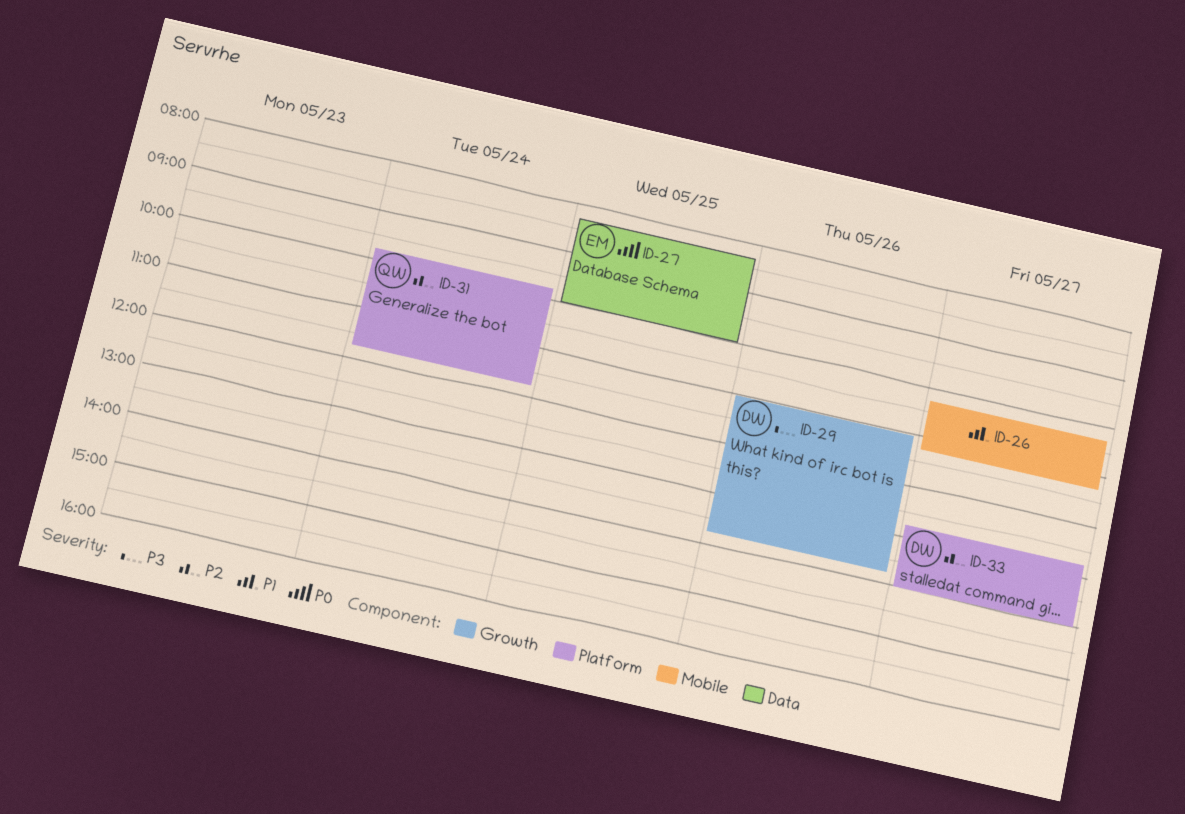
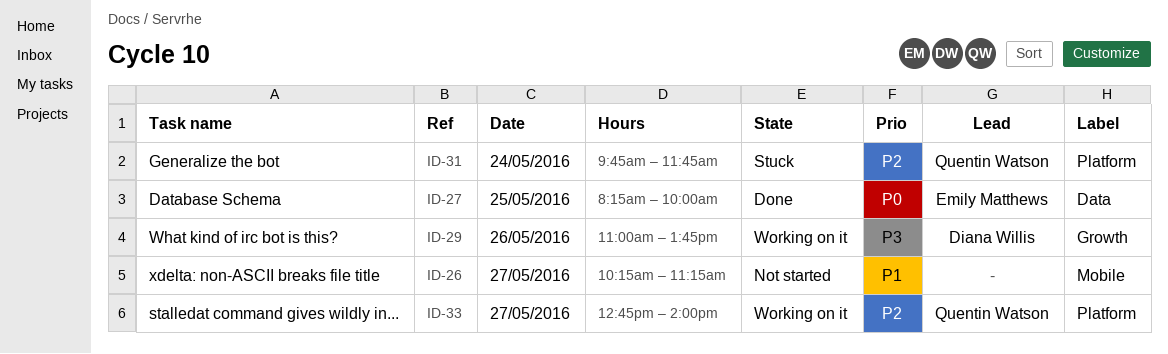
ID-33, owner: Diana Willis -> Quentin Watson

